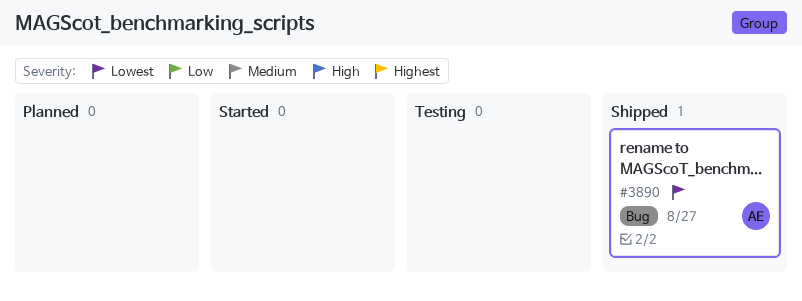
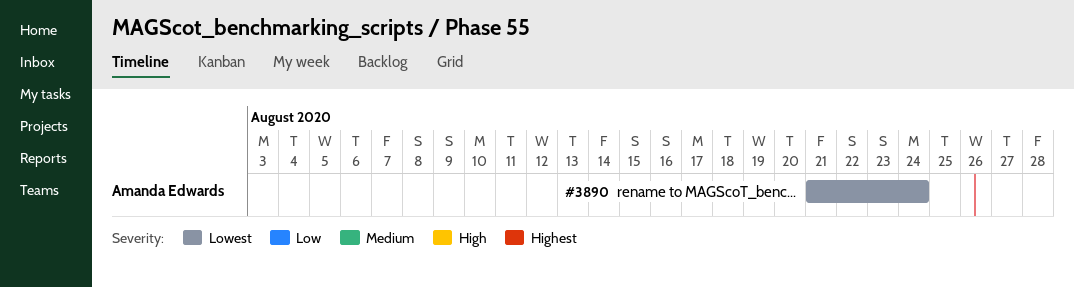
#3890, due: Aug 27 -> Aug 24

